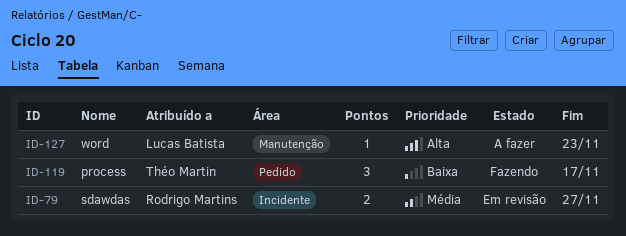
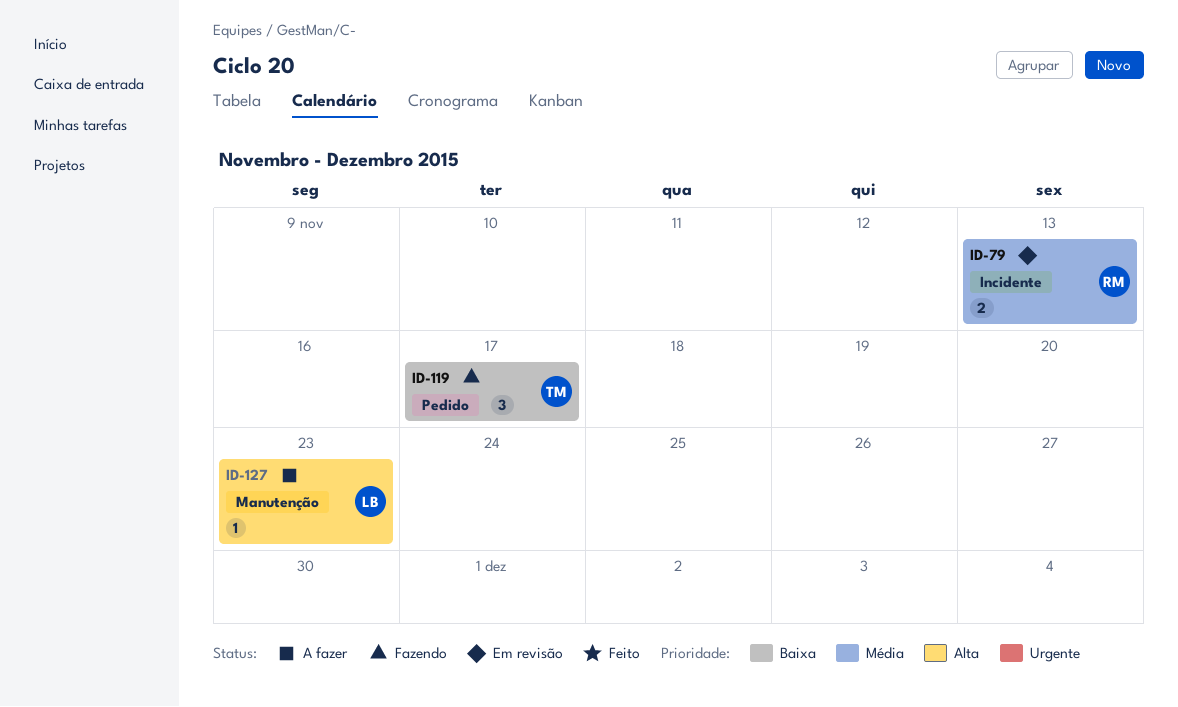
ID-79, due: Nov 27 -> Nov 13

